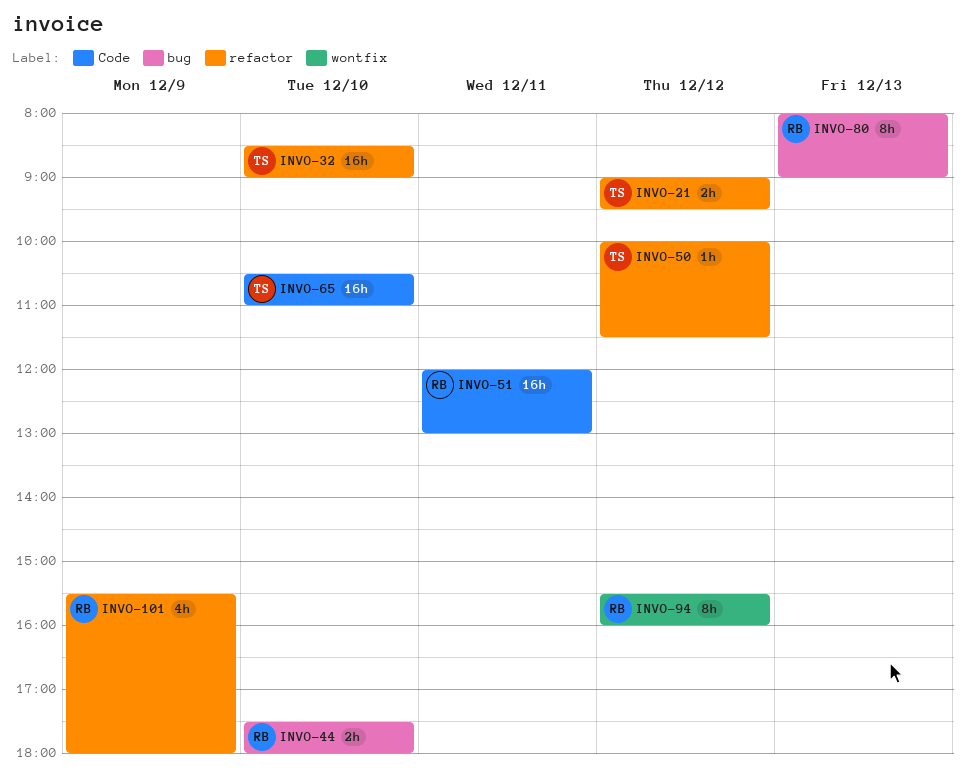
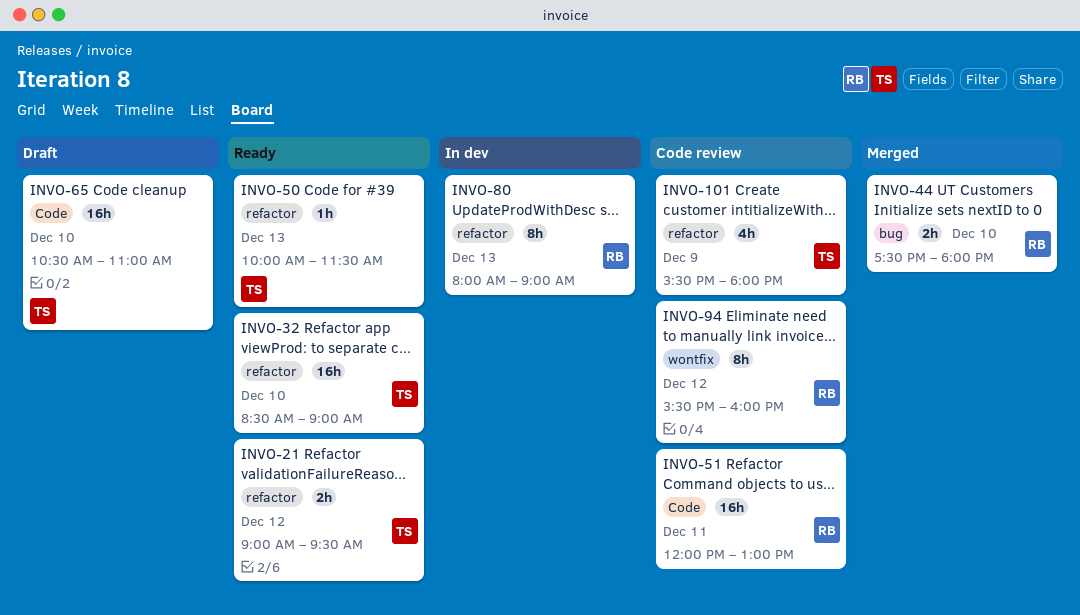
INVO-50, day: Dec 12 -> Dec 13
INVO-80, label: bug -> refactor
INVO-101, owner: RB -> TS

